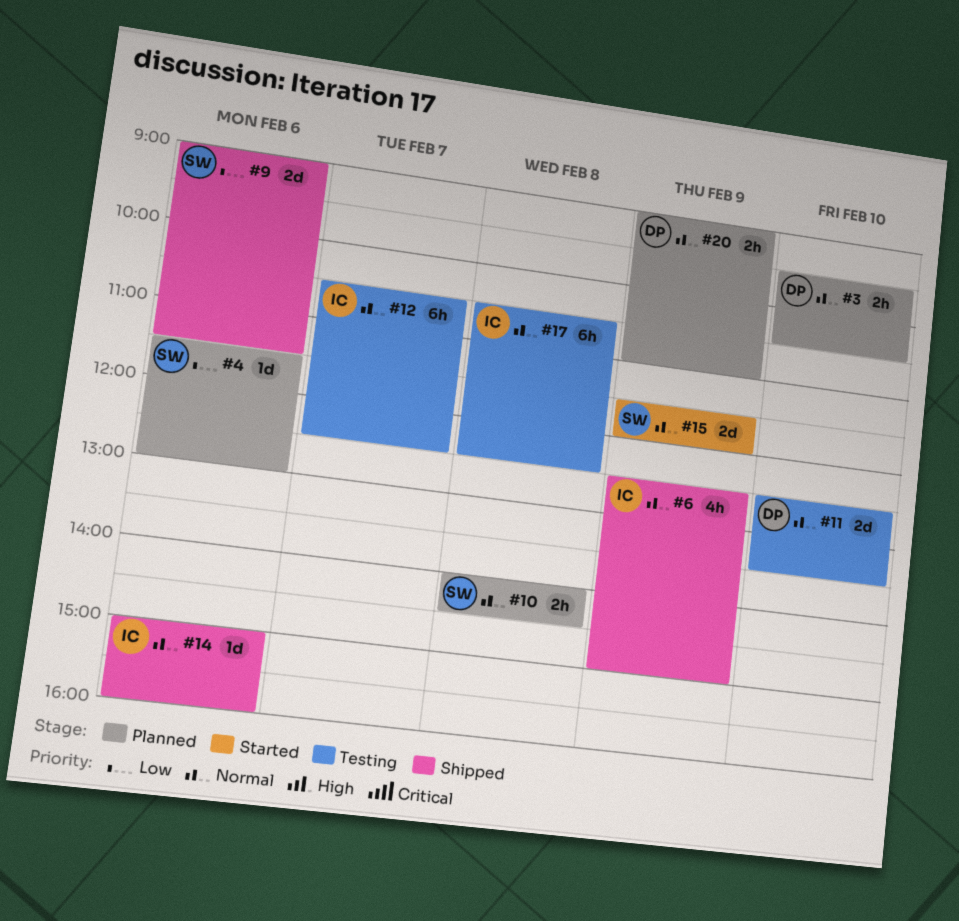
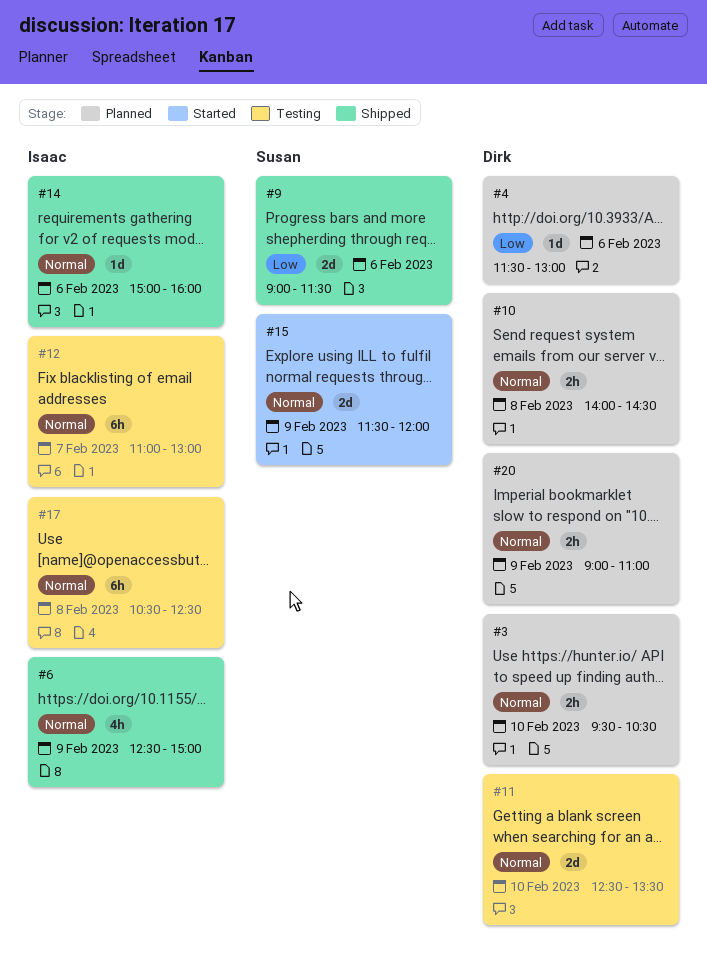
#4, owner: Susan -> Dirk
#10, owner: Susan -> Dirk
#12, begins: 10:30 -> 11:00
#12, ends: 12:30 -> 13:00

